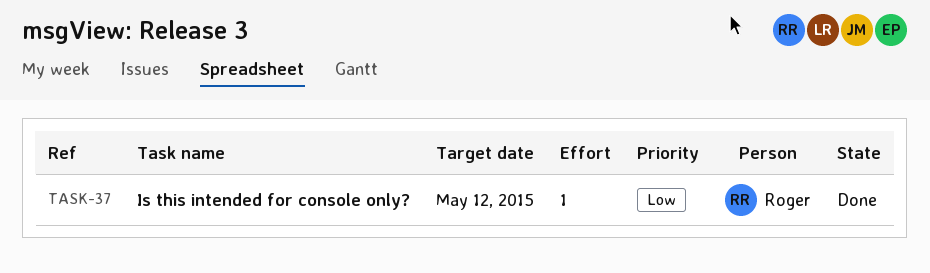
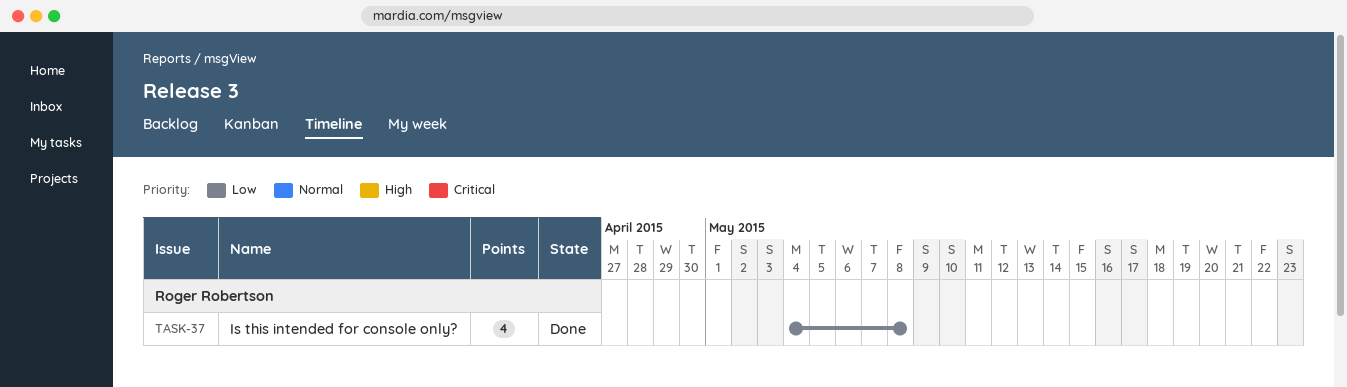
TASK-37, estimate: 1 -> 4
TASK-37, due: May 12 -> May 8

